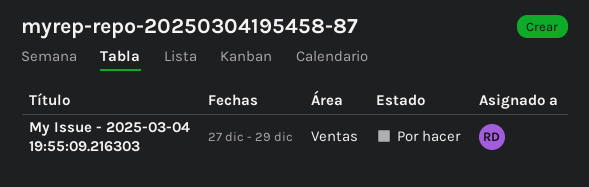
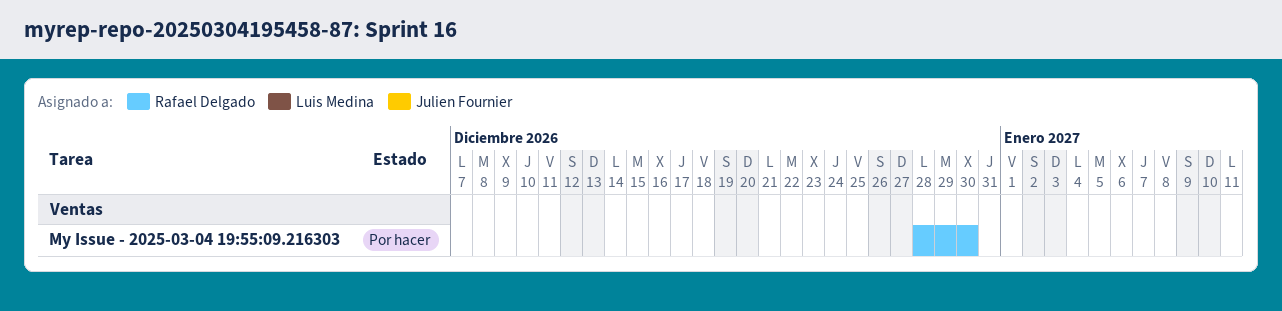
My Issue - 2025-03-04 19:55:09.216303, start: Dec 27 -> Dec 28
My Issue - 2025-03-04 19:55:09.216303, due: Dec 29 -> Dec 30

